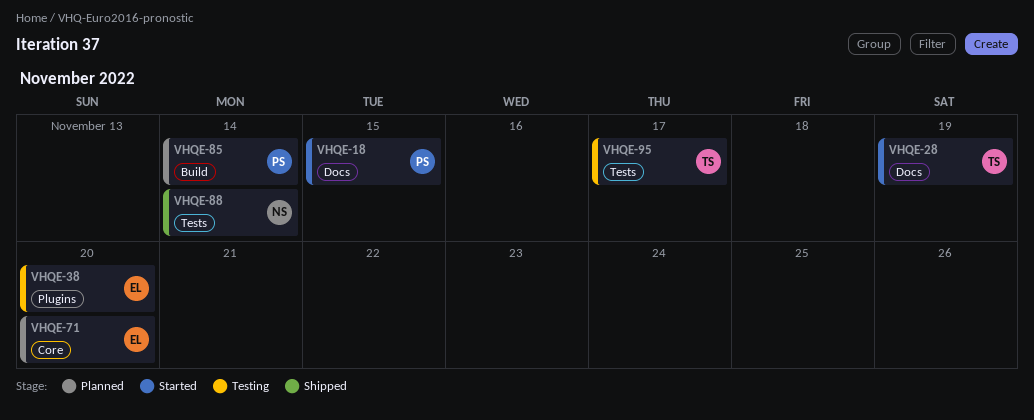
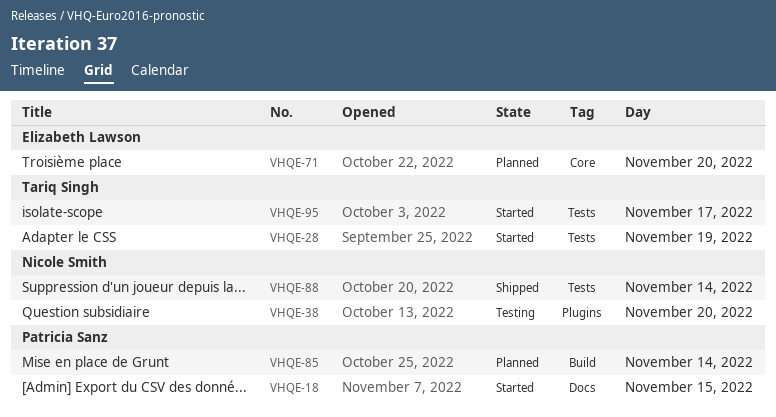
VHQE-28, label: Docs -> Tests
VHQE-38, owner: Elizabeth Lawson -> Nicole Smith
VHQE-95, status: Testing -> Started

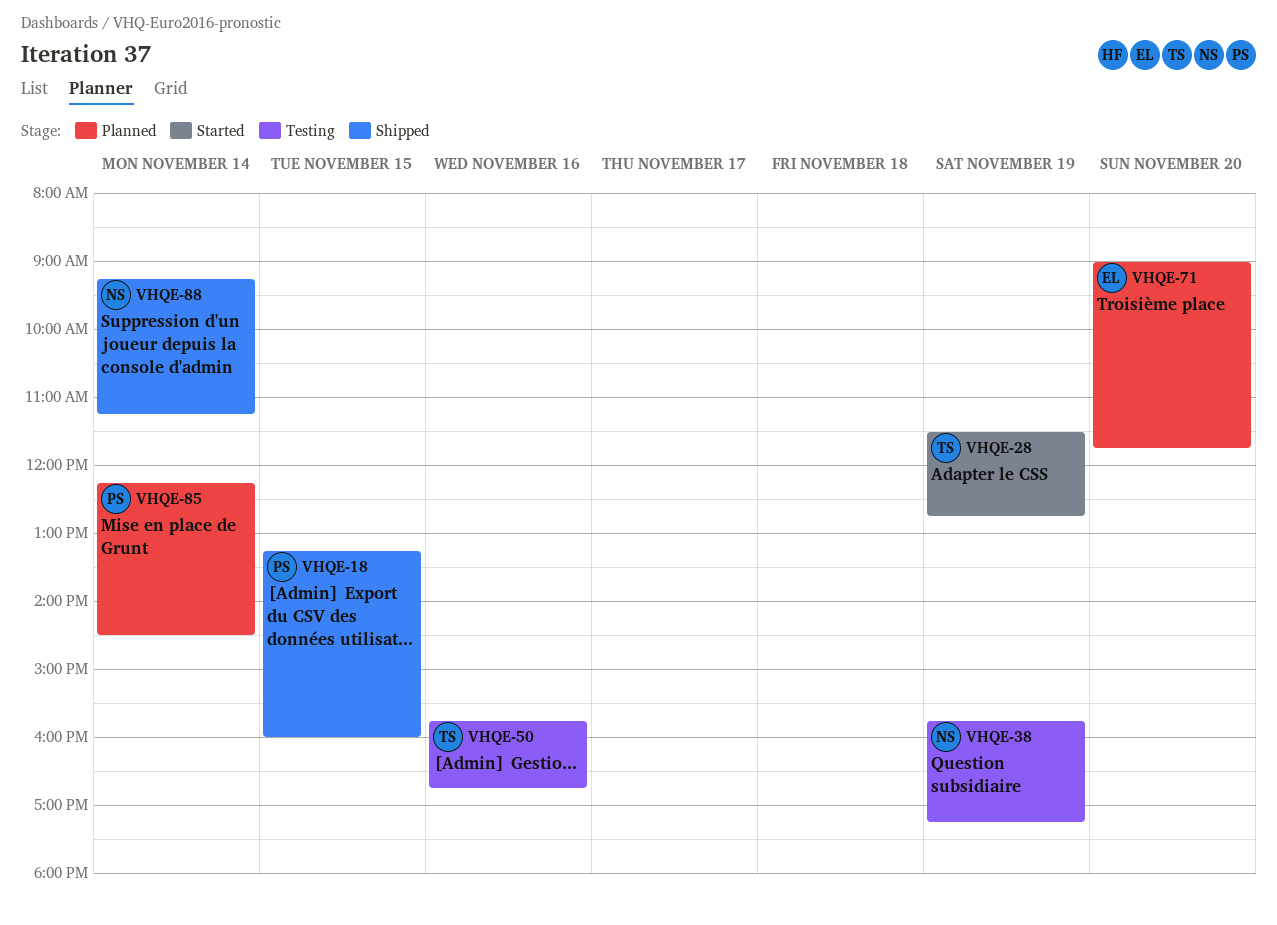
VHQE-18, status: Started -> Shipped
VHQE-38, day: Nov 20 -> Nov 19
VHQE-50: none -> present
VHQE-95: present -> none

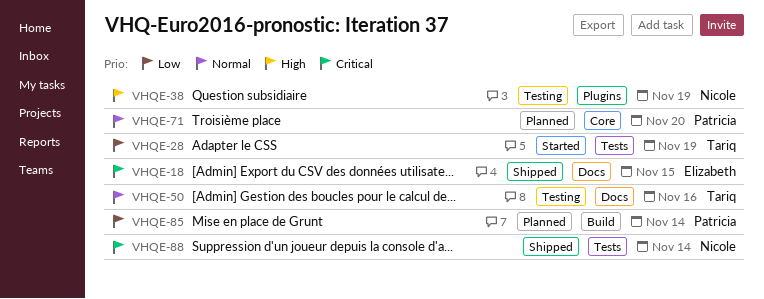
VHQE-18, owner: Patricia -> Elizabeth
VHQE-71, owner: Elizabeth -> Patricia

